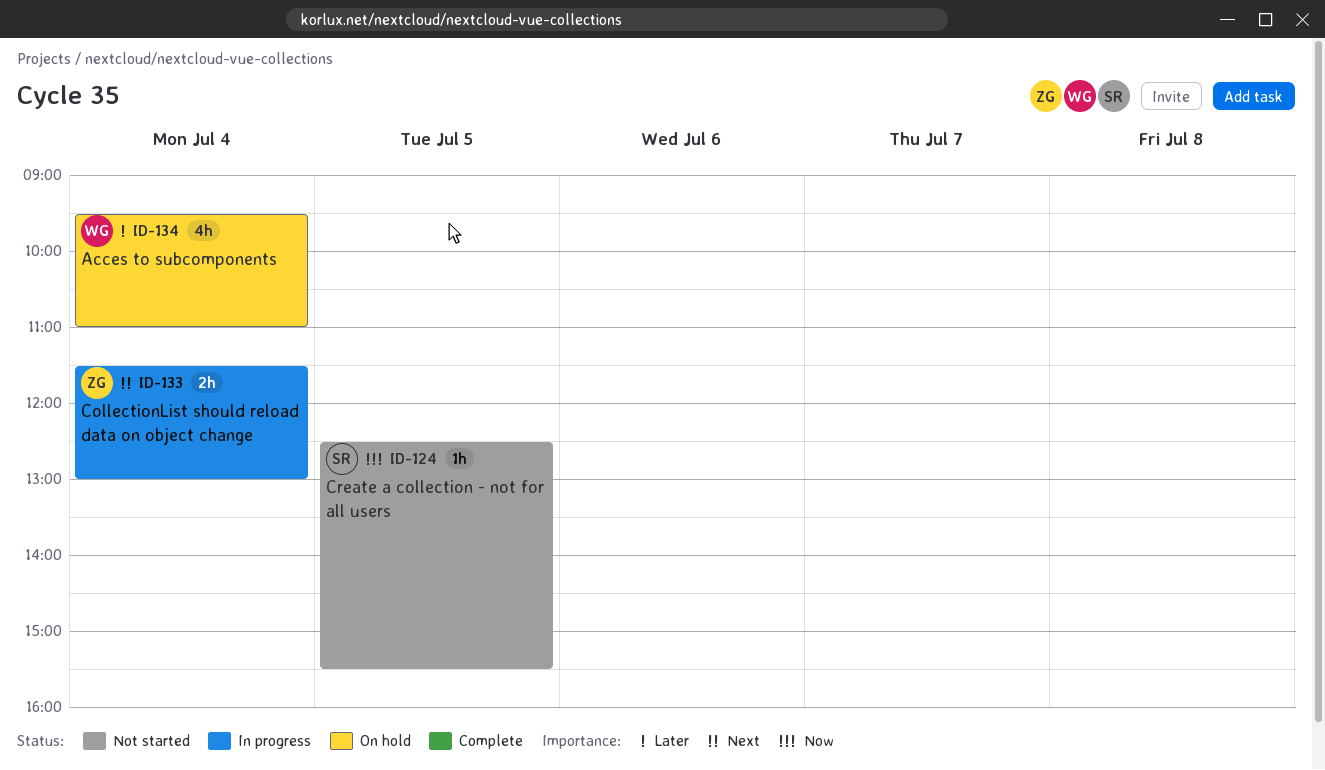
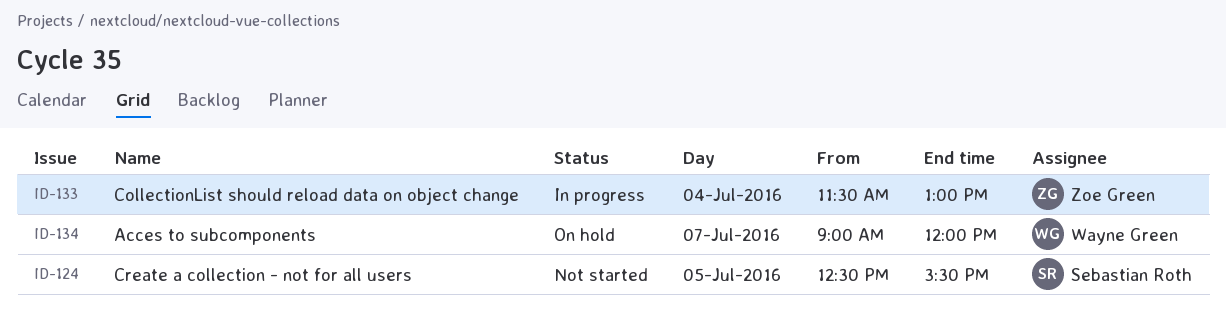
ID-134, day: Jul 4 -> Jul 7
ID-134, begins: 09:30 -> 09:00
ID-134, ends: 11:00 -> 12:00

